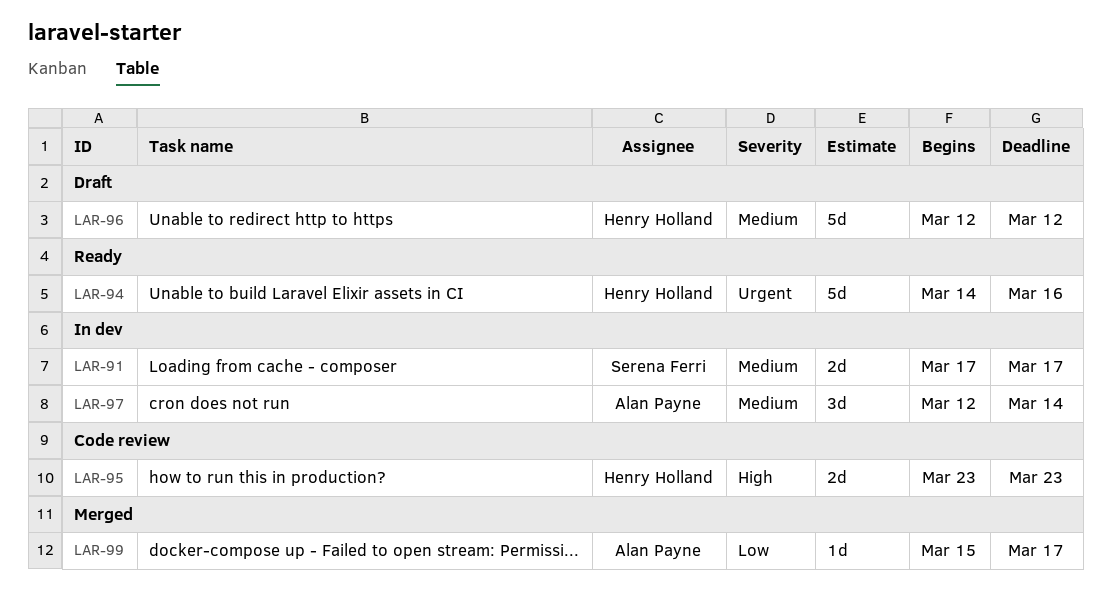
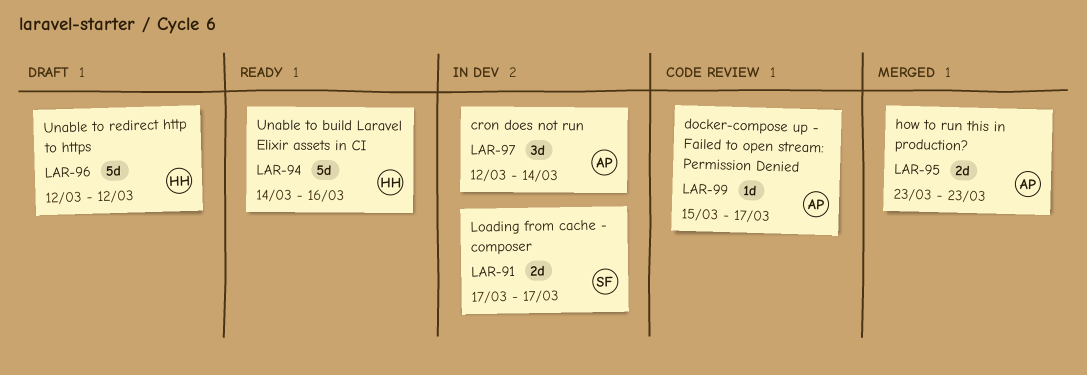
LAR-95, status: Code review -> Merged
LAR-95, owner: Henry Holland -> Alan Payne
LAR-99, status: Merged -> Code review

